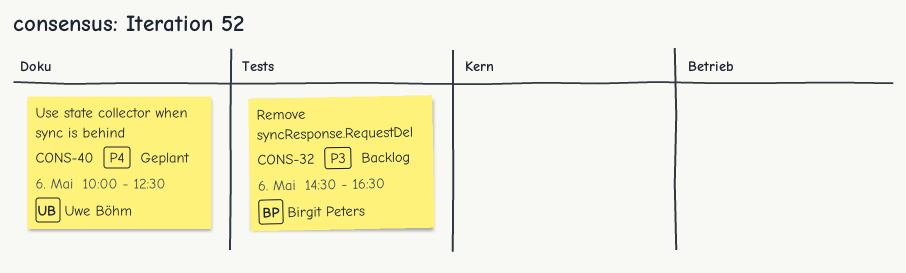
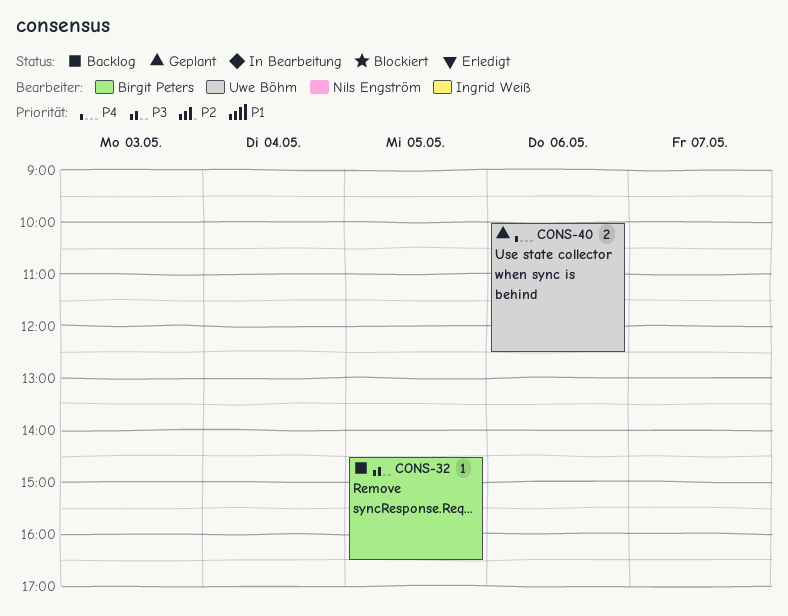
CONS-32, day: May 6 -> May 5

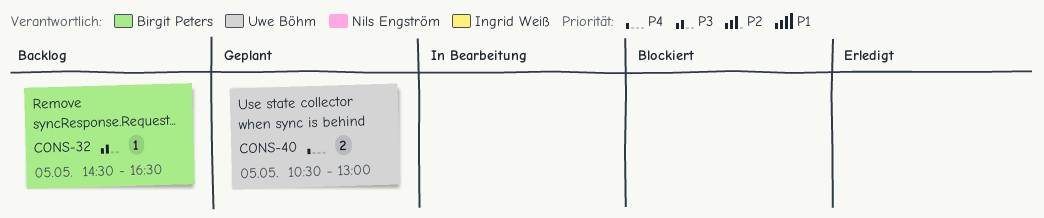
CONS-40, day: May 6 -> May 5
CONS-40, begins: 10:00 -> 10:30
CONS-40, ends: 12:30 -> 13:00

